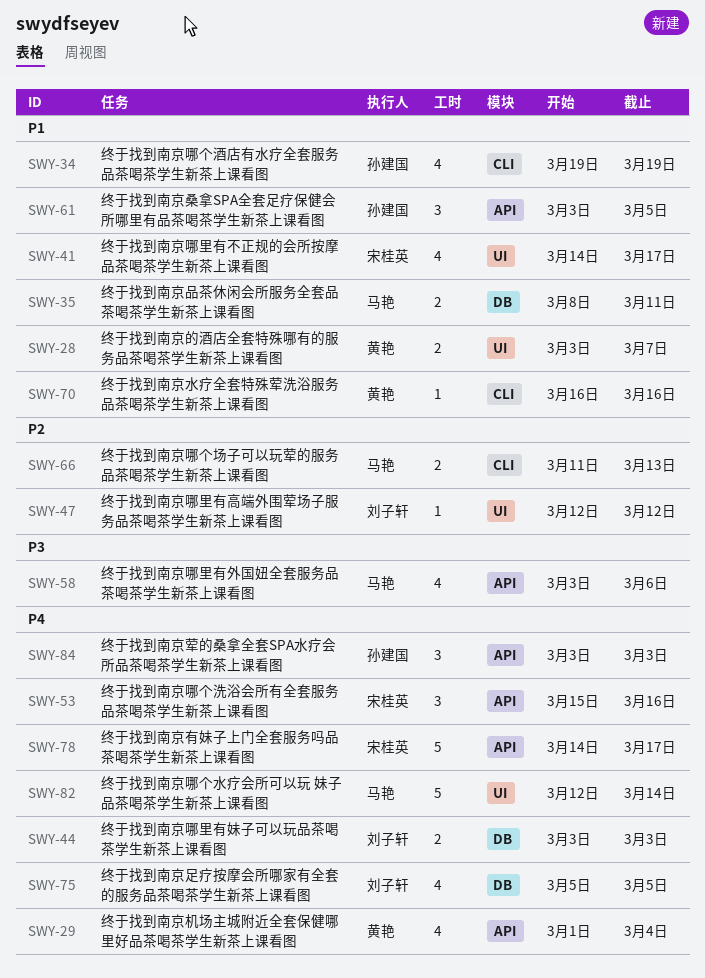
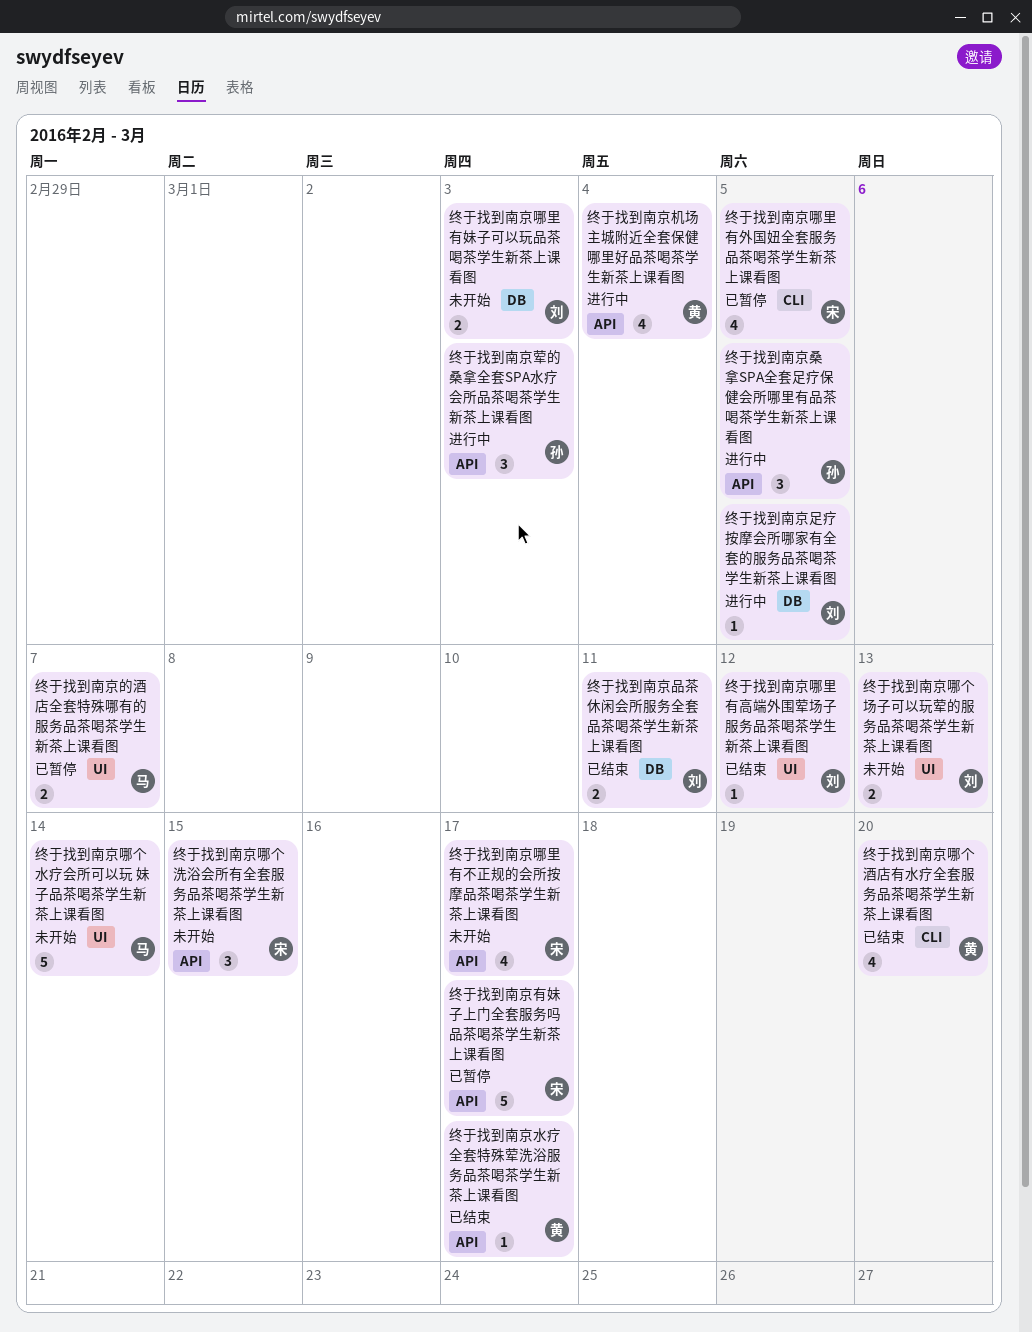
终于找到南京品茶休闲会所服务全套品茶喝茶学生新茶上课看图, owner: 马艳 -> 刘子轩
终于找到南京哪个场子可以玩荤的服务品茶喝茶学生新茶上课看图, owner: 马艳 -> 刘子轩
终于找到南京哪个场子可以玩荤的服务品茶喝茶学生新茶上课看图, label: CLI -> UI
终于找到南京哪个洗浴会所有全套服务品茶喝茶学生新茶上课看图, due: Mar 16 -> Mar 15
终于找到南京哪个酒店有水疗全套服务品茶喝茶学生新茶上课看图, owner: 孙建国 -> 黄艳
终于找到南京哪个酒店有水疗全套服务品茶喝茶学生新茶上课看图, due: Mar 19 -> Mar 20
终于找到南京哪里有不正规的会所按摩品茶喝茶学生新茶上课看图, label: UI -> API
终于找到南京哪里有外国妞全套服务品茶喝茶学生新茶上课看图, owner: 马艳 -> 宋桂英
终于找到南京哪里有外国妞全套服务品茶喝茶学生新茶上课看图, label: API -> CLI
终于找到南京哪里有外国妞全套服务品茶喝茶学生新茶上课看图, due: Mar 6 -> Mar 5
终于找到南京水疗全套特殊荤洗浴服务品茶喝茶学生新茶上课看图, label: CLI -> API
终于找到南京水疗全套特殊荤洗浴服务品茶喝茶学生新茶上课看图, due: Mar 16 -> Mar 17
终于找到南京的酒店全套特殊哪有的服务品茶喝茶学生新茶上课看图, owner: 黄艳 -> 马艳
终于找到南京足疗按摩会所哪家有全套的服务品茶喝茶学生新茶上课看图, estimate: 4 -> 1

